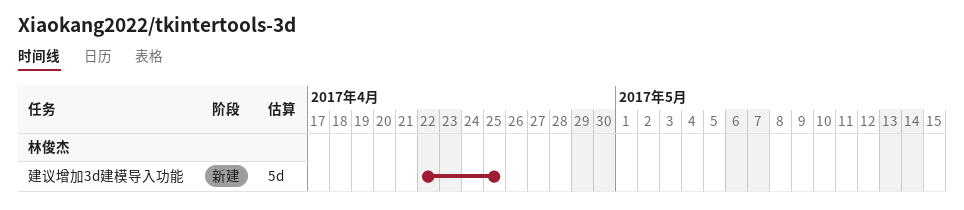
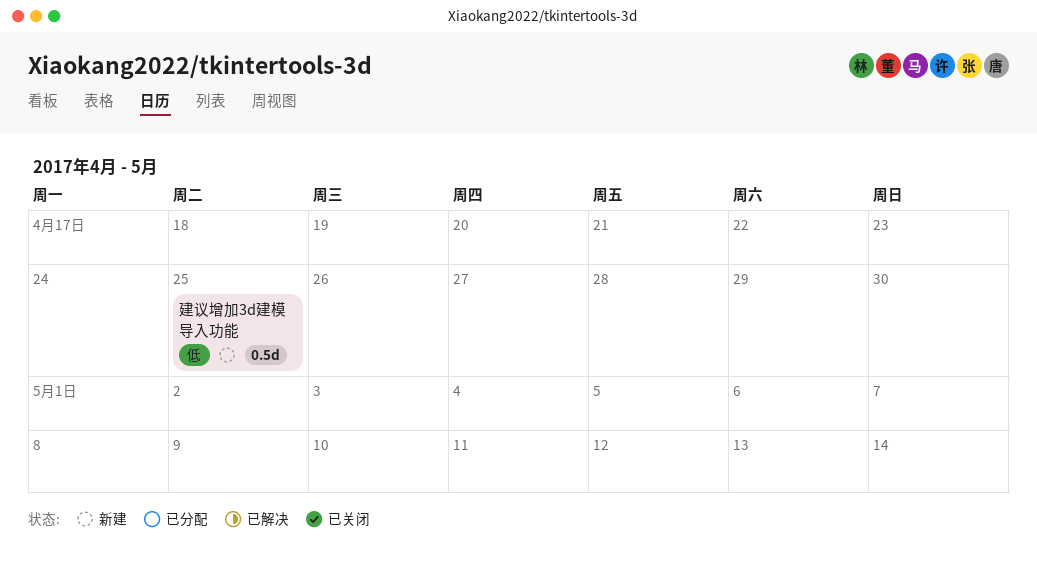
建议增加3d建模导入功能, estimate: 5d -> 0.5d

